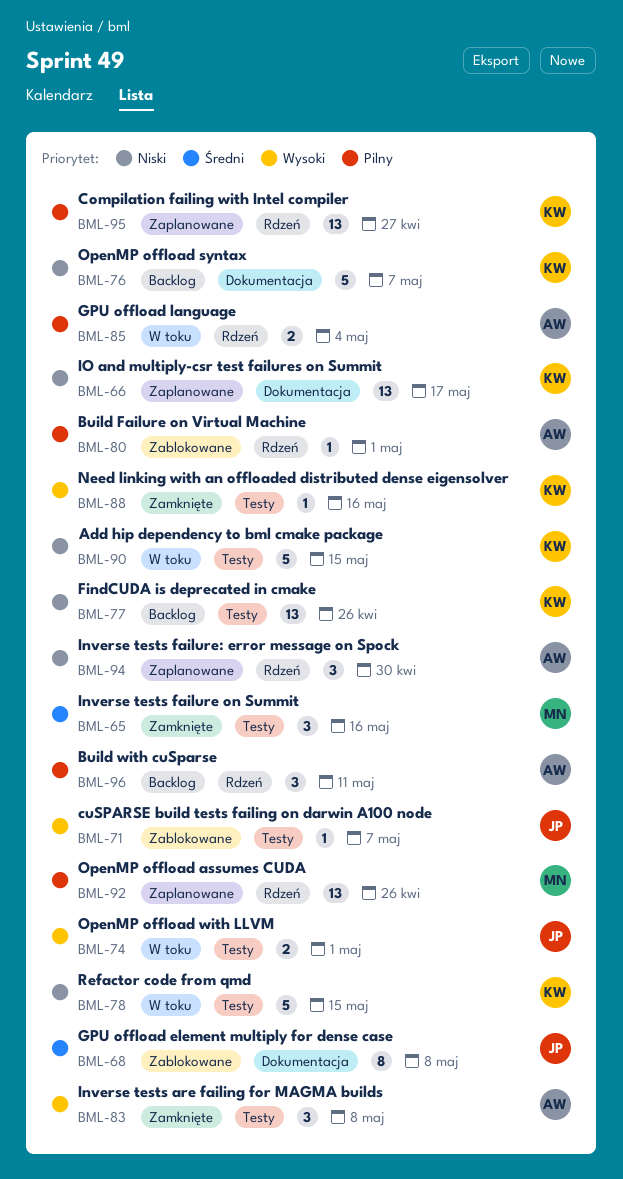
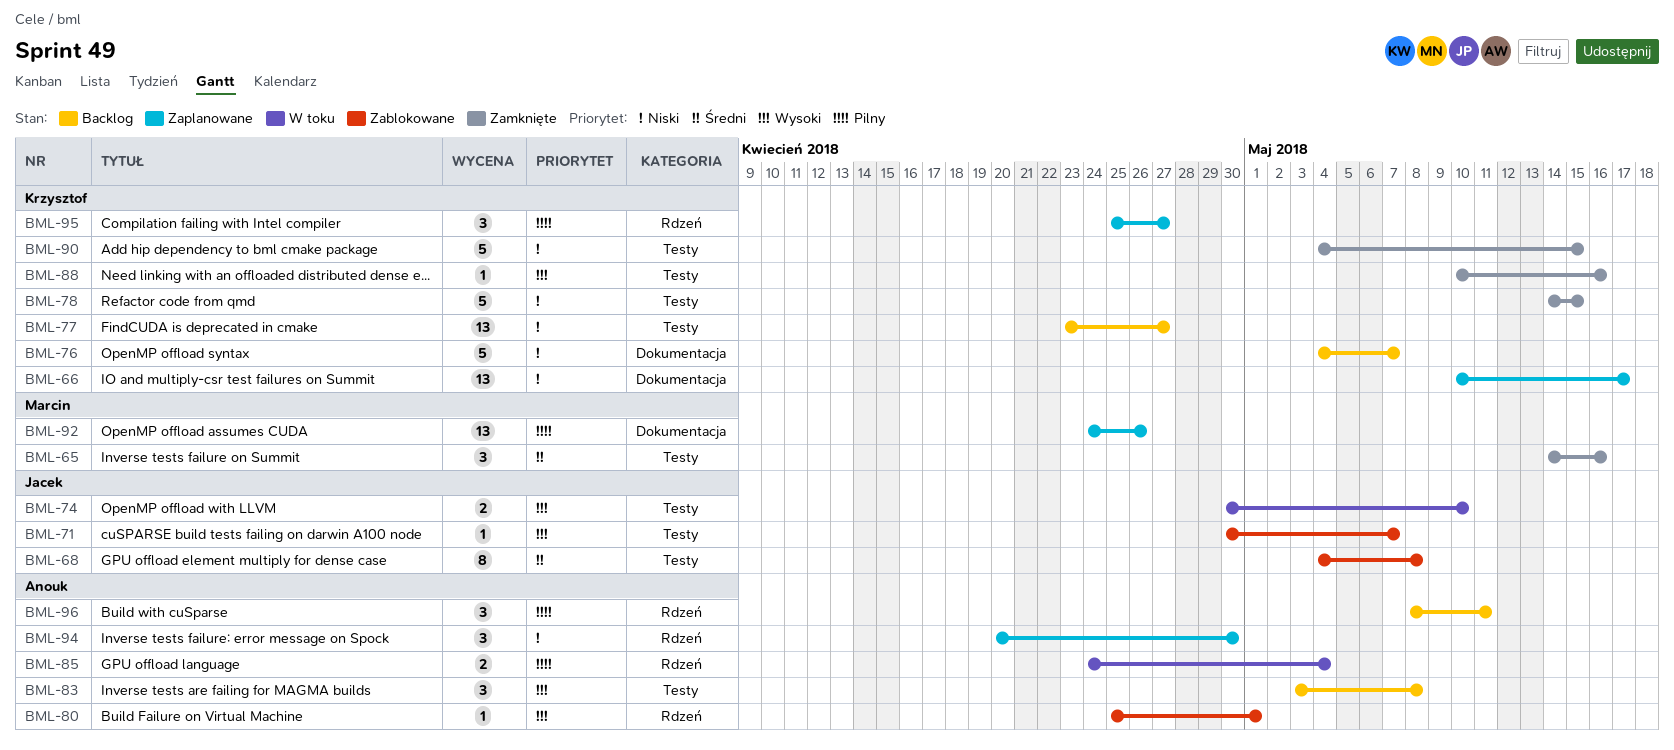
BML-68, label: Dokumentacja -> Testy
BML-74, due: May 1 -> May 10
BML-77, due: Apr 26 -> Apr 27
BML-78, status: W toku -> Zamknięte
BML-80, priority: Pilny -> Wysoki
BML-83, status: Zamknięte -> Backlog
BML-90, status: W toku -> Zamknięte
BML-92, label: Rdzeń -> Dokumentacja
BML-95, estimate: 13 -> 3

